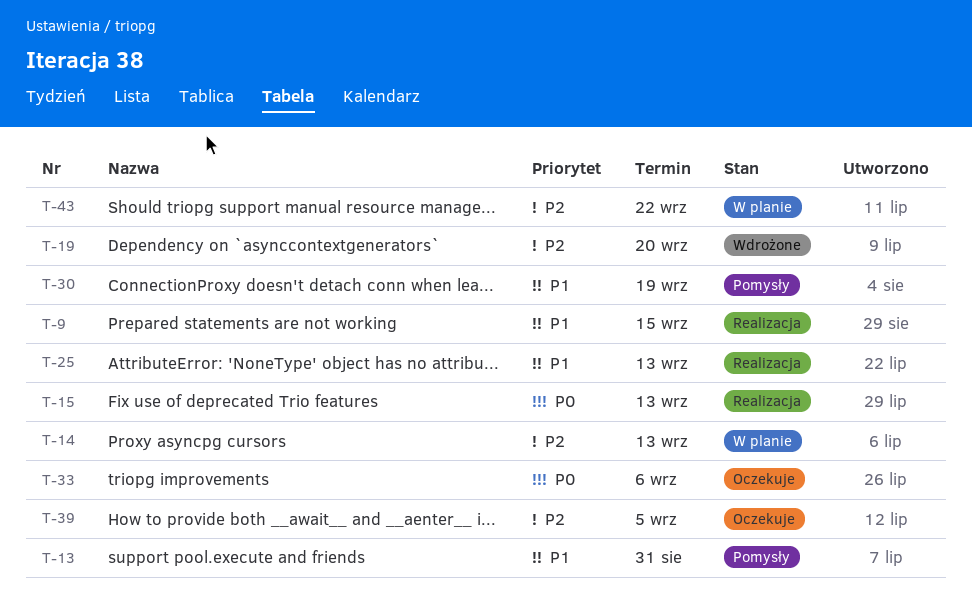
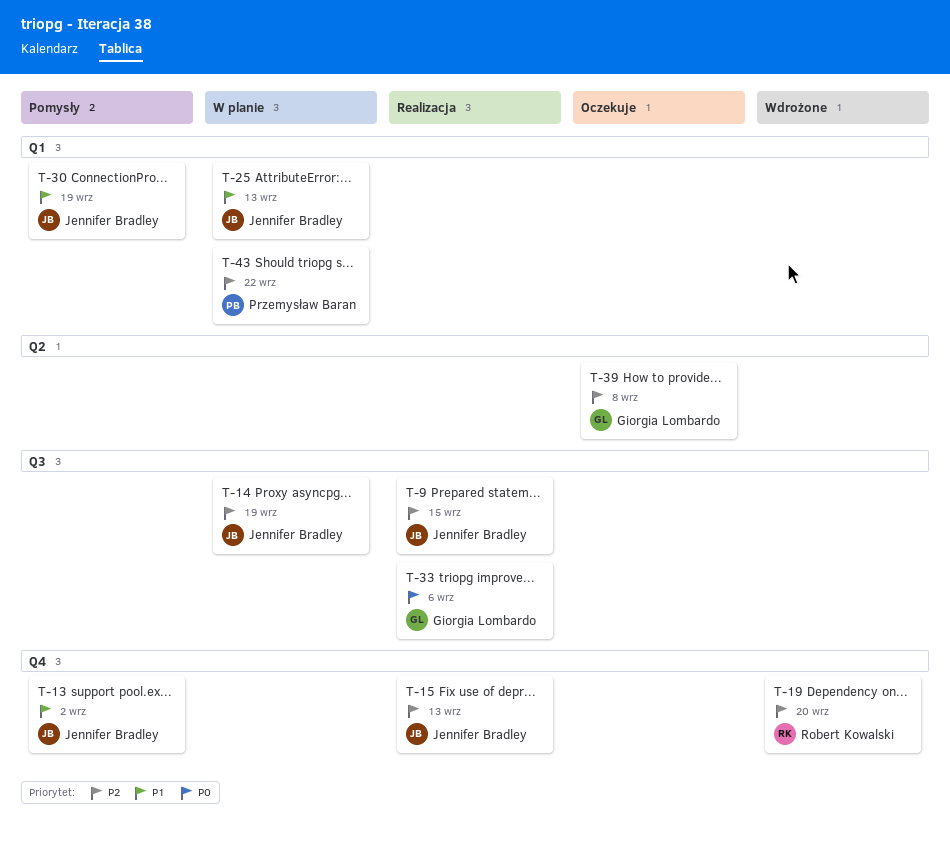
T-9, priority: P1 -> P2
T-13, due: Aug 31 -> Sep 2
T-14, due: Sep 13 -> Sep 19
T-15, priority: P0 -> P2
T-25, status: Realizacja -> W planie
T-33, status: Oczekuje -> Realizacja
T-39, due: Sep 5 -> Sep 8

